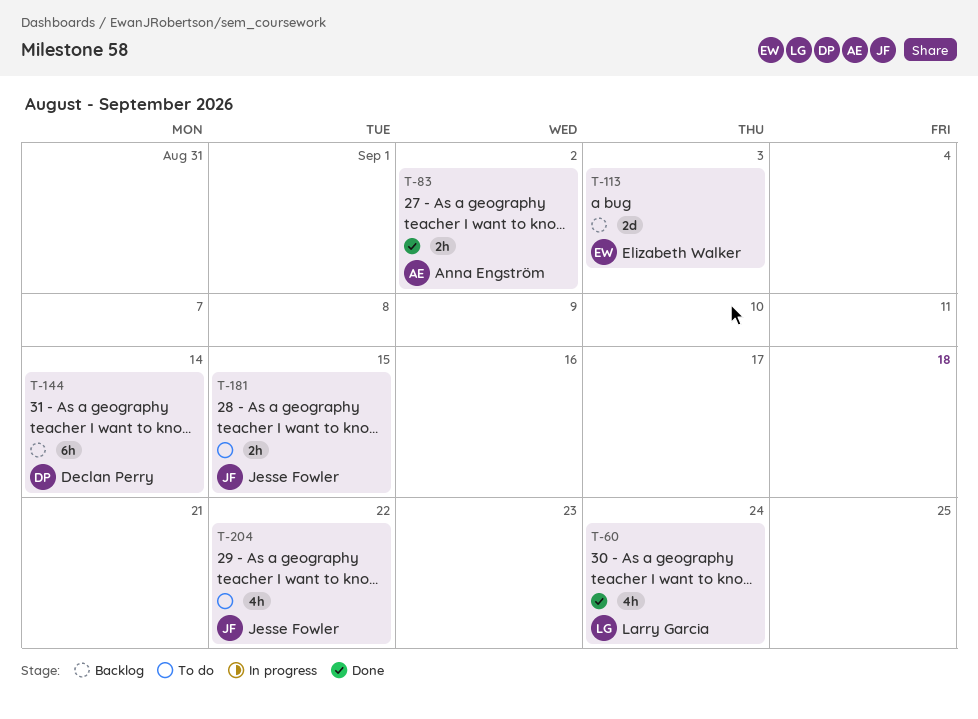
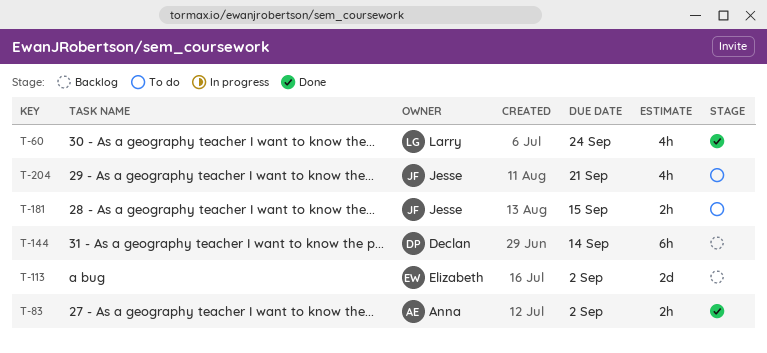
T-113, due: Sep 3 -> Sep 2
T-204, due: Sep 22 -> Sep 21

